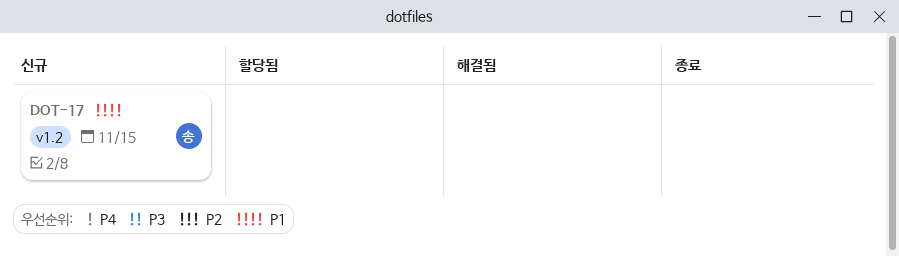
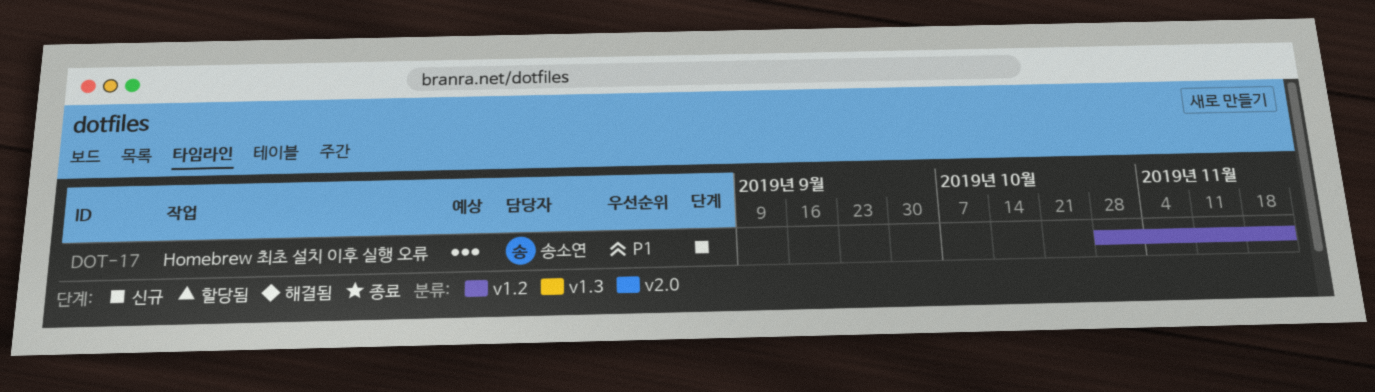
DOT-17, due: Nov 15 -> Nov 22

